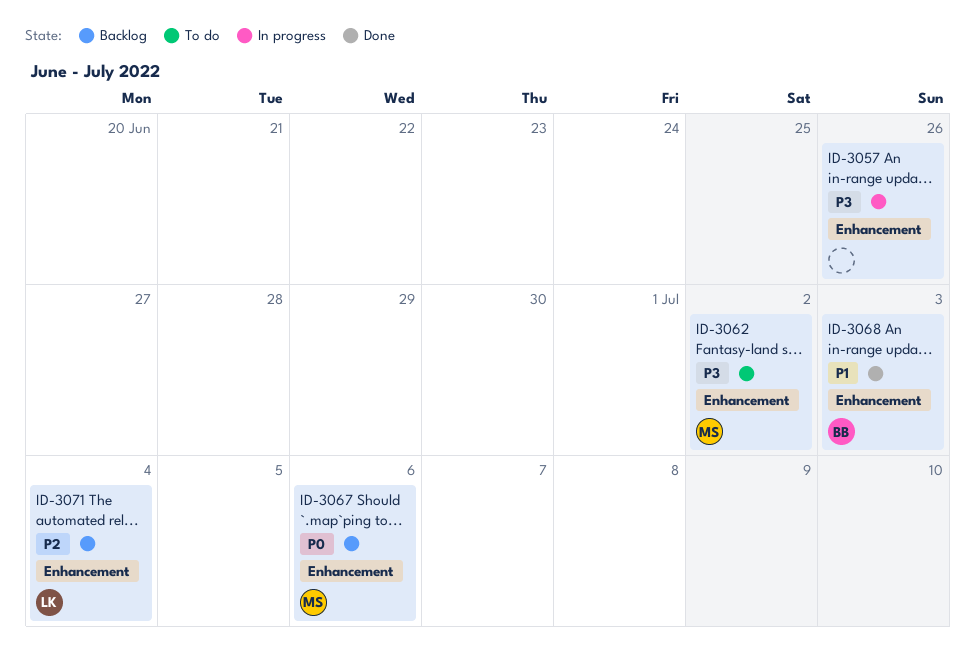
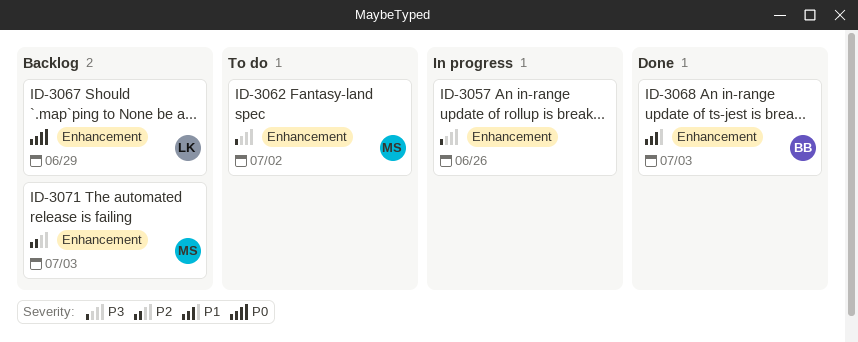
ID-3067, owner: MS -> LK
ID-3067, due: Jul 6 -> Jun 29
ID-3071, owner: LK -> MS
ID-3071, due: Jul 4 -> Jul 3

